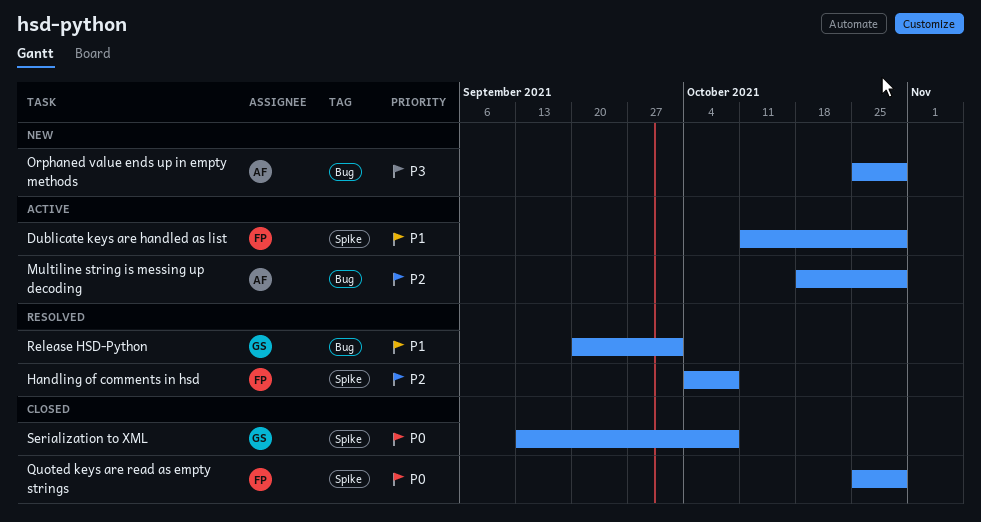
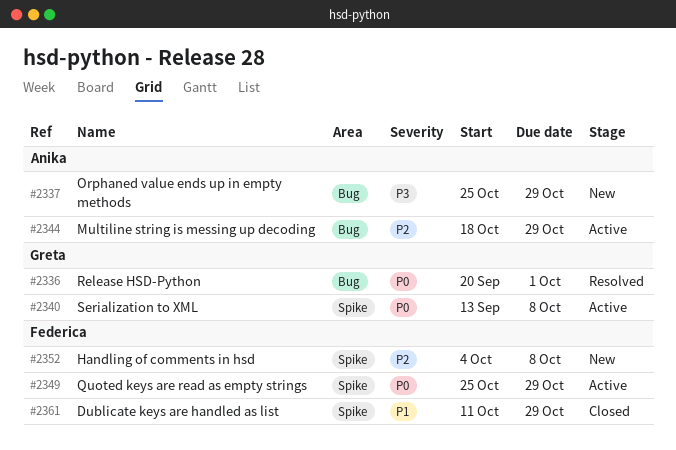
Dublicate keys are handled as list, status: Active -> Closed
Handling of comments in hsd, status: Resolved -> New
Quoted keys are read as empty strings, status: Closed -> Active
Release HSD-Python, priority: P1 -> P0
Serialization to XML, status: Closed -> Active

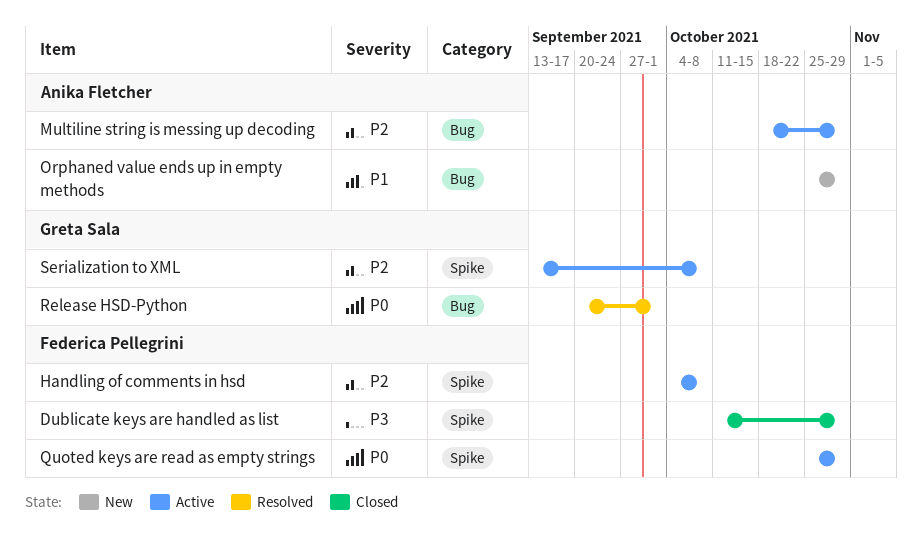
Dublicate keys are handled as list, priority: P1 -> P3
Handling of comments in hsd, status: New -> Active
Orphaned value ends up in empty methods, priority: P3 -> P1
Serialization to XML, priority: P0 -> P2

